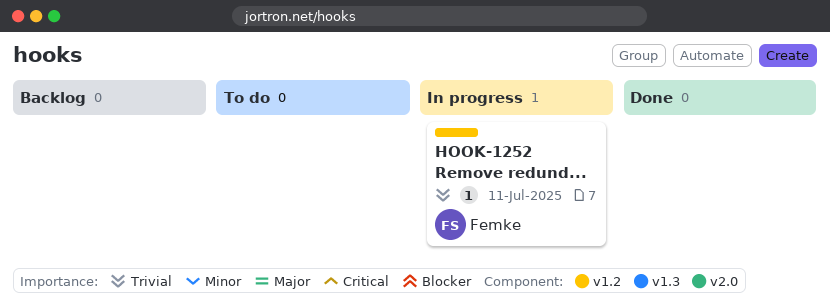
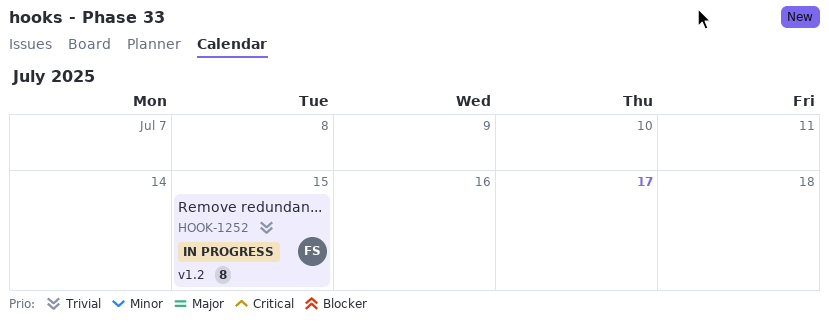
HOOK-1252, estimate: 1 -> 8
HOOK-1252, due: Jul 11 -> Jul 15

